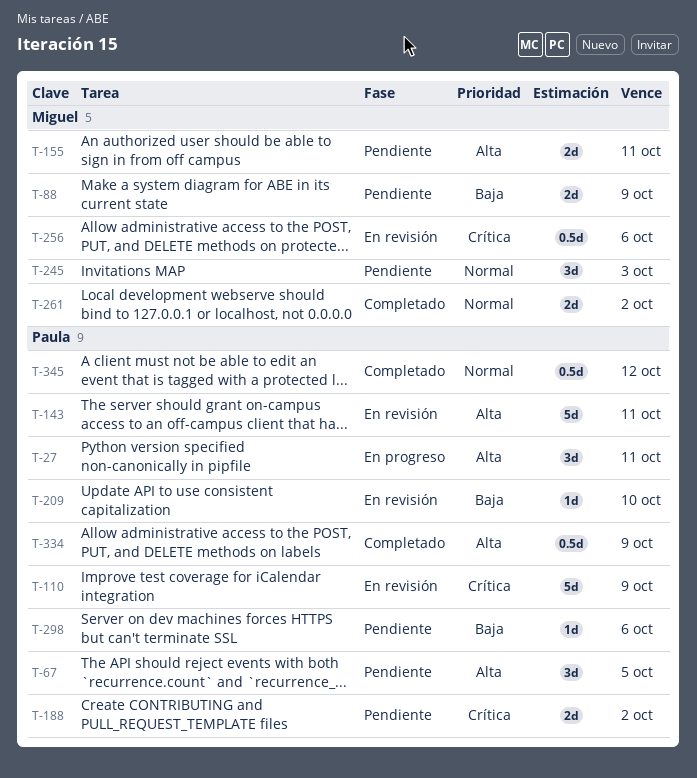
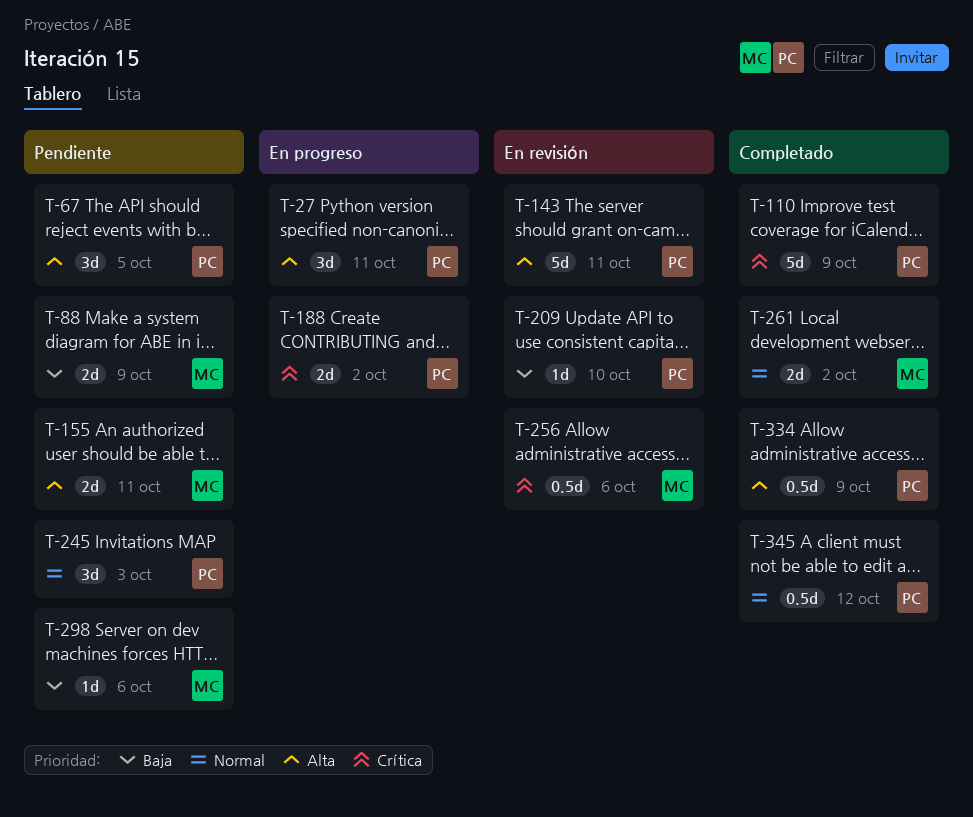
T-110, status: En revisión -> Completado
T-188, status: Pendiente -> En progreso
T-245, owner: Miguel -> Paula
T-298, owner: Paula -> Miguel

